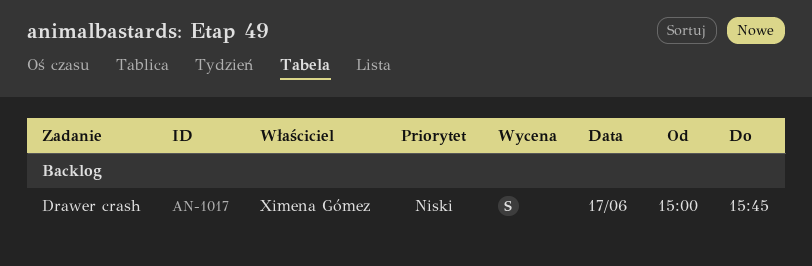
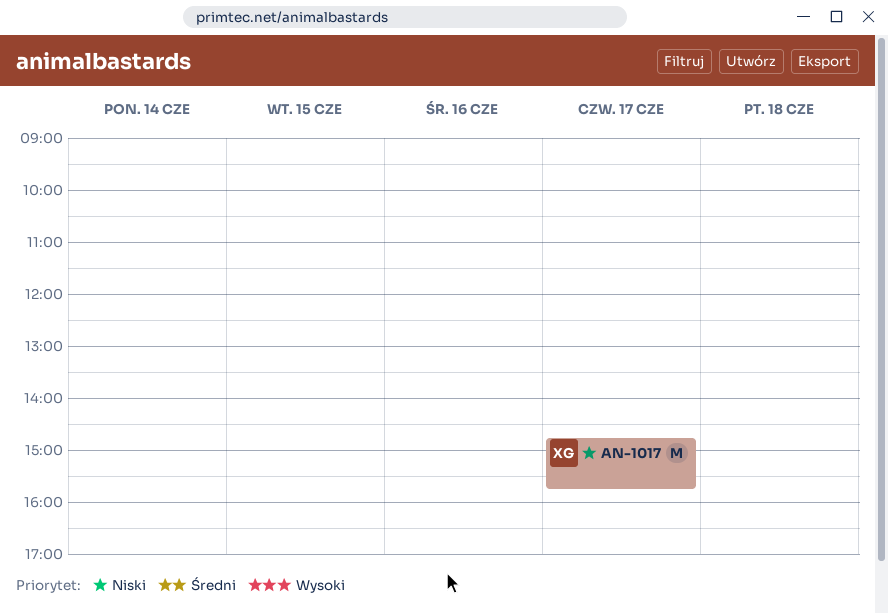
AN-1017, estimate: S -> M
AN-1017, begins: 15:00 -> 14:45

